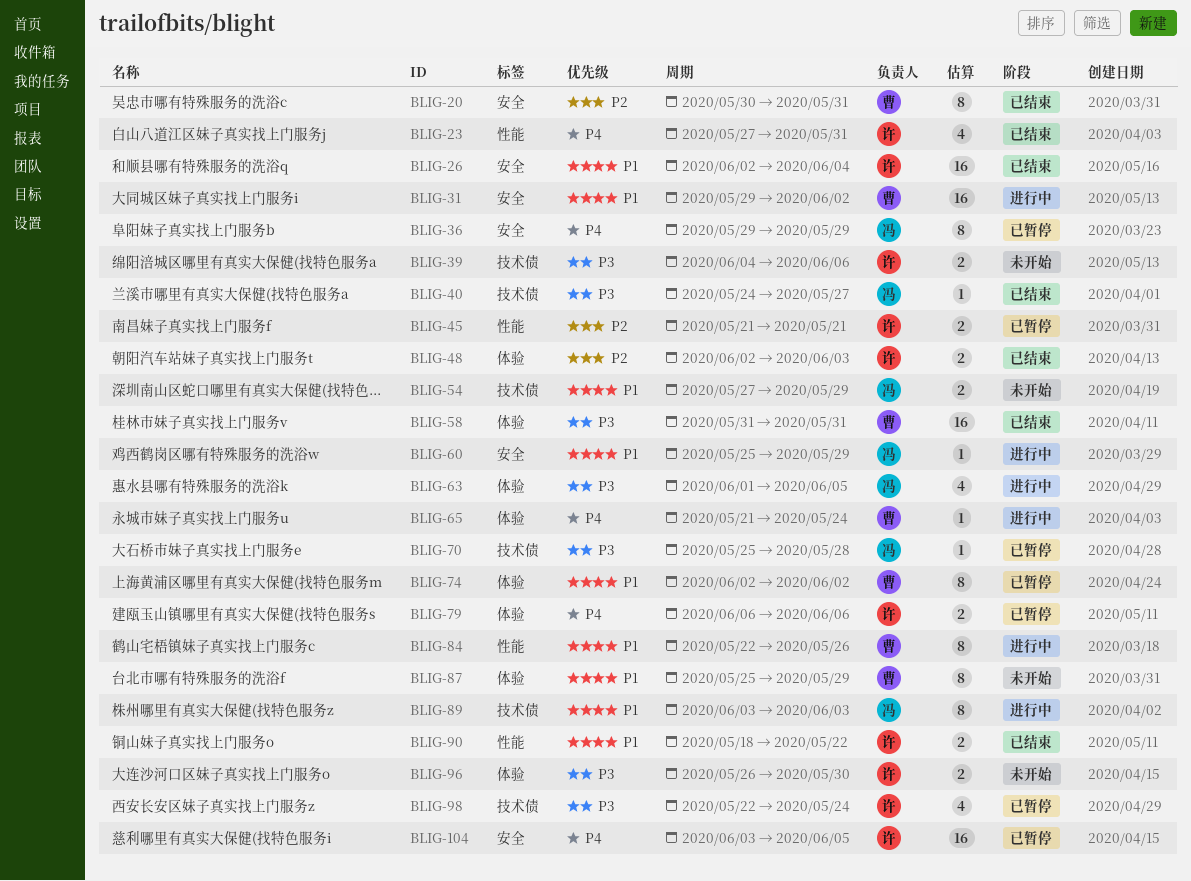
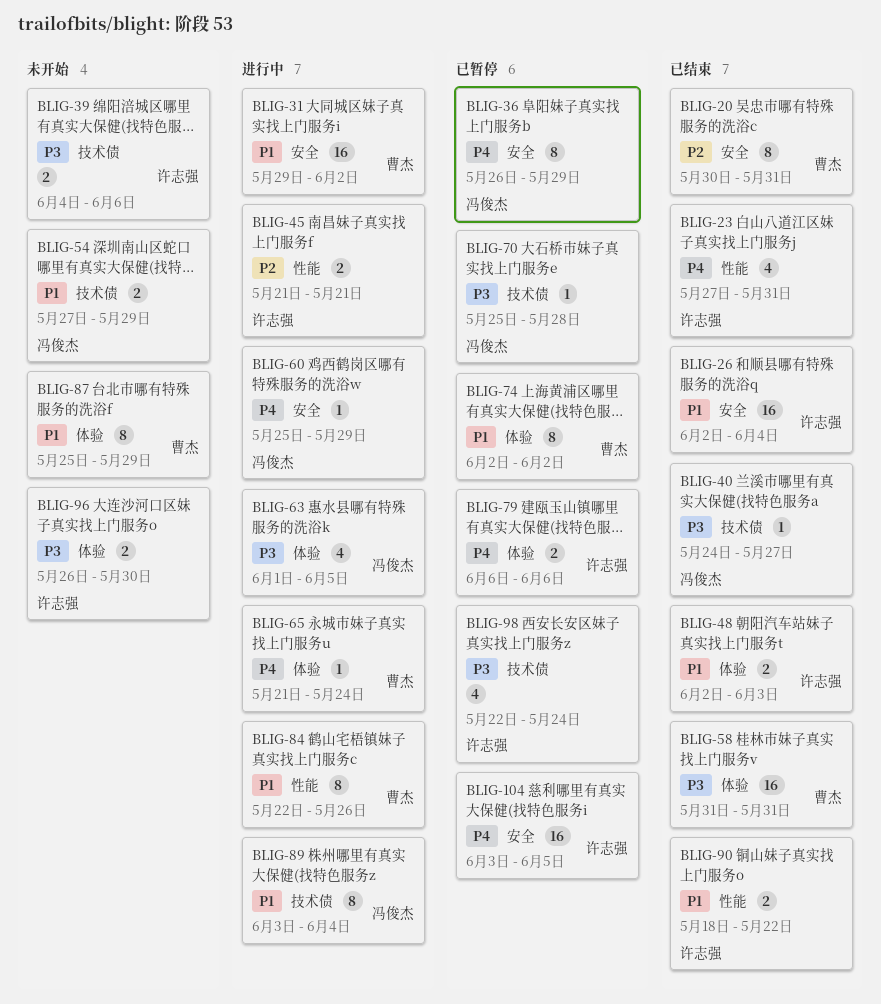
BLIG-36, start: May 29 -> May 26
BLIG-45, status: 已暂停 -> 进行中
BLIG-48, priority: P2 -> P1
BLIG-60, priority: P1 -> P4
BLIG-89, due: Jun 3 -> Jun 4

